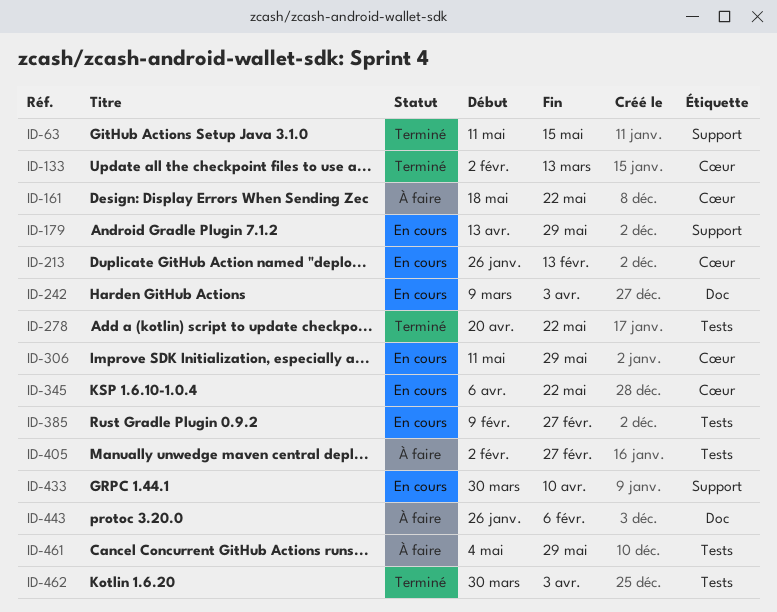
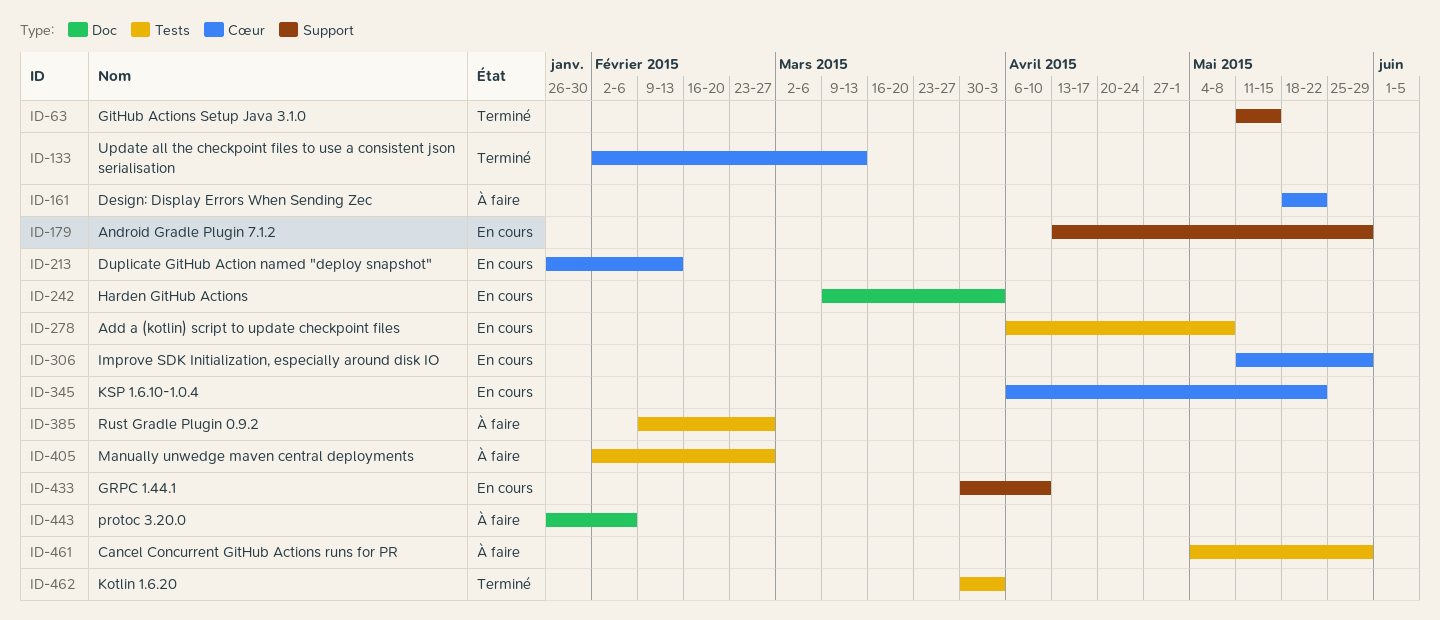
ID-278, status: Terminé -> En cours
ID-278, start: Apr 20 -> Apr 6
ID-278, due: May 22 -> May 8
ID-385, status: En cours -> À faire

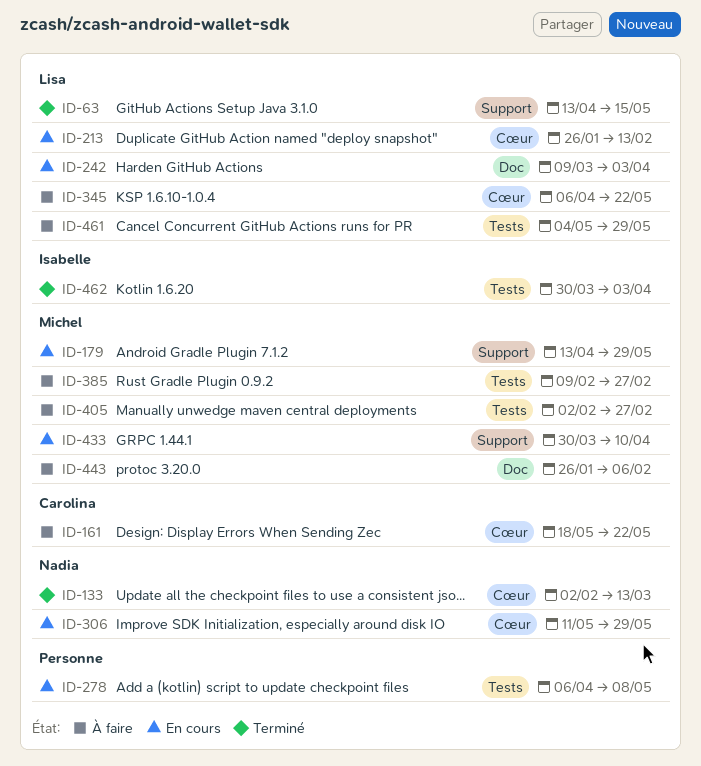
ID-63, start: May 11 -> Apr 13
ID-345, status: En cours -> À faire

